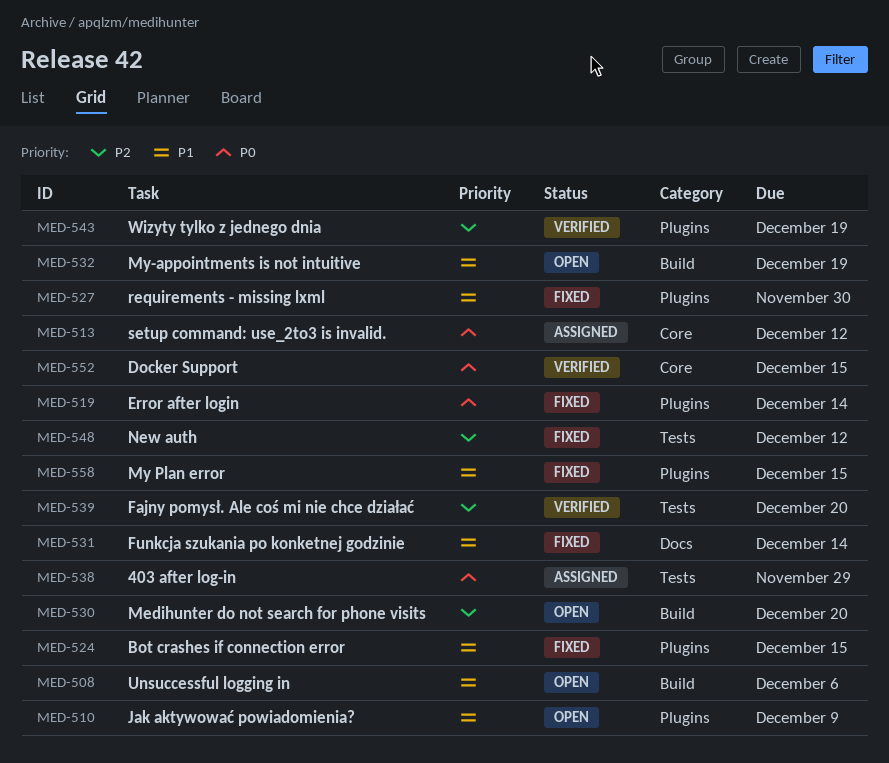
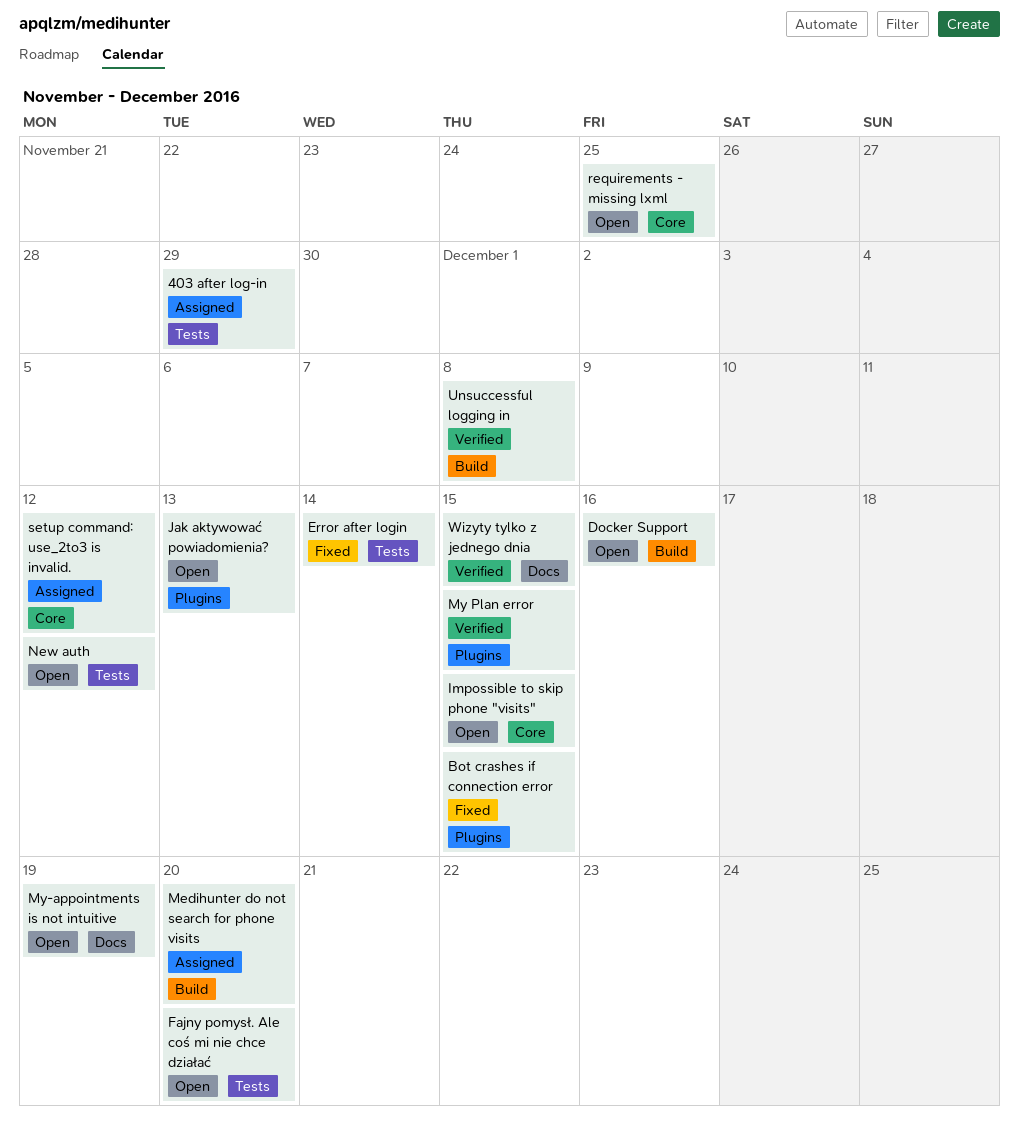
Docker Support, status: Verified -> Open
Docker Support, label: Core -> Build
Docker Support, due: Dec 15 -> Dec 16
Error after login, label: Plugins -> Tests
Fajny pomysł. Ale coś mi nie chce działać, status: Verified -> Open
Funkcja szukania po konketnej godzinie: present -> none
Impossible to skip phone "visits": none -> present
Jak aktywować powiadomienia?, due: Dec 9 -> Dec 13
Medihunter do not search for phone visits, status: Open -> Assigned
My Plan error, status: Fixed -> Verified
My-appointments is not intuitive, label: Build -> Docs
New auth, status: Fixed -> Open
requirements - missing lxml, status: Fixed -> Open
requirements - missing lxml, label: Plugins -> Core
requirements - missing lxml, due: Nov 30 -> Nov 25
Unsuccessful logging in, status: Open -> Verified
Unsuccessful logging in, due: Dec 6 -> Dec 8
Wizyty tylko z jednego dnia, label: Plugins -> Docs
Wizyty tylko z jednego dnia, due: Dec 19 -> Dec 15

